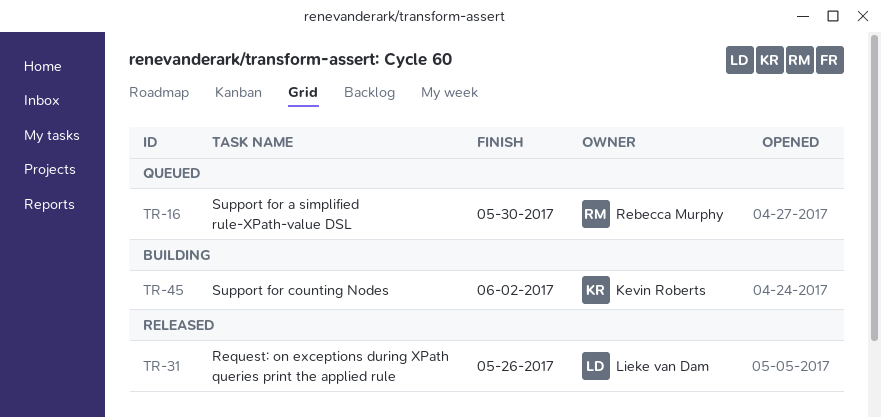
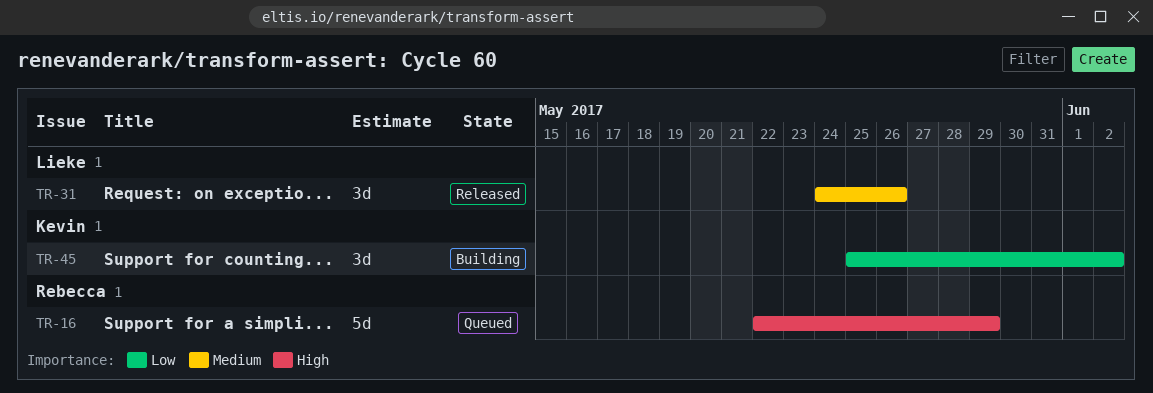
TR-16, due: May 30 -> May 29

